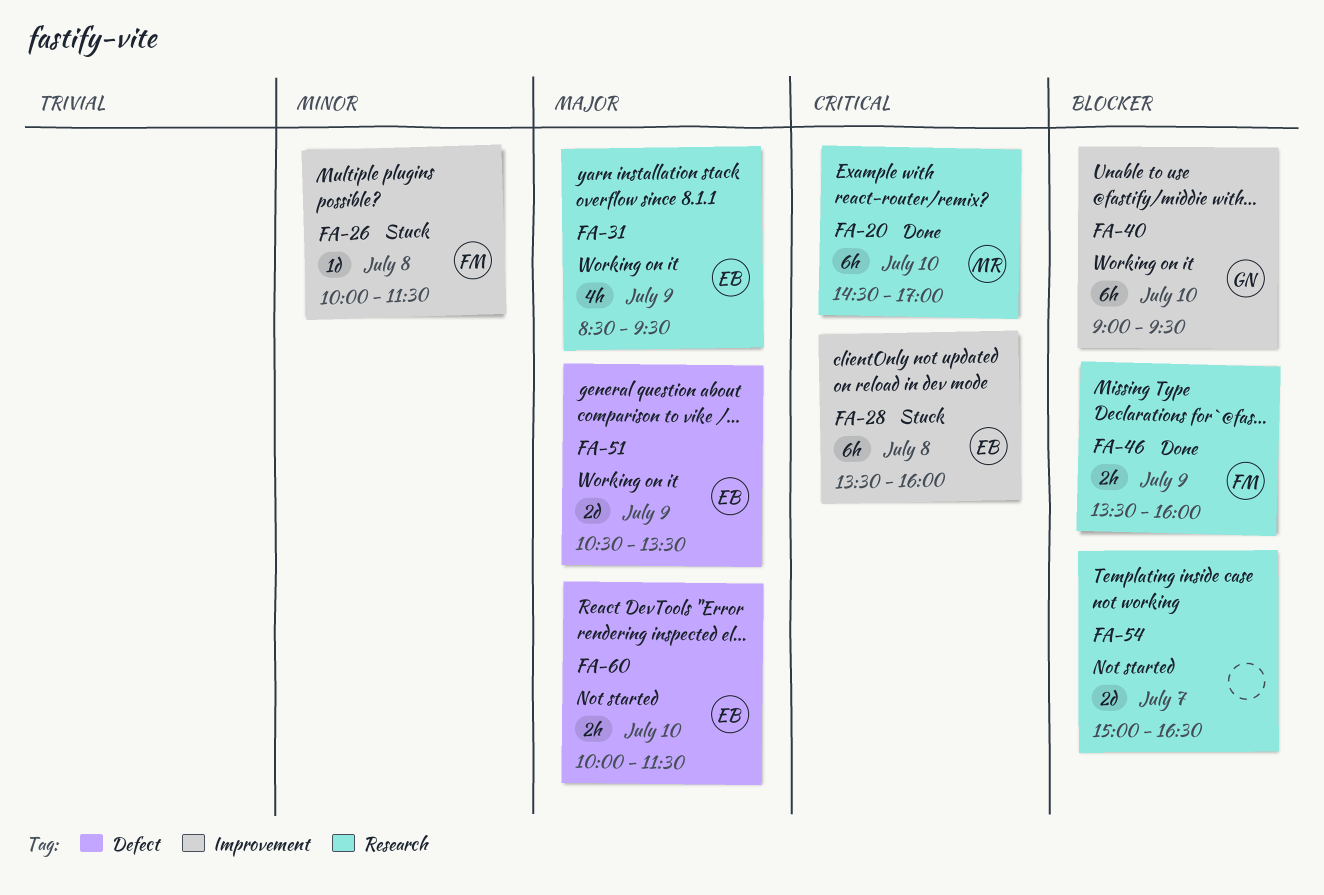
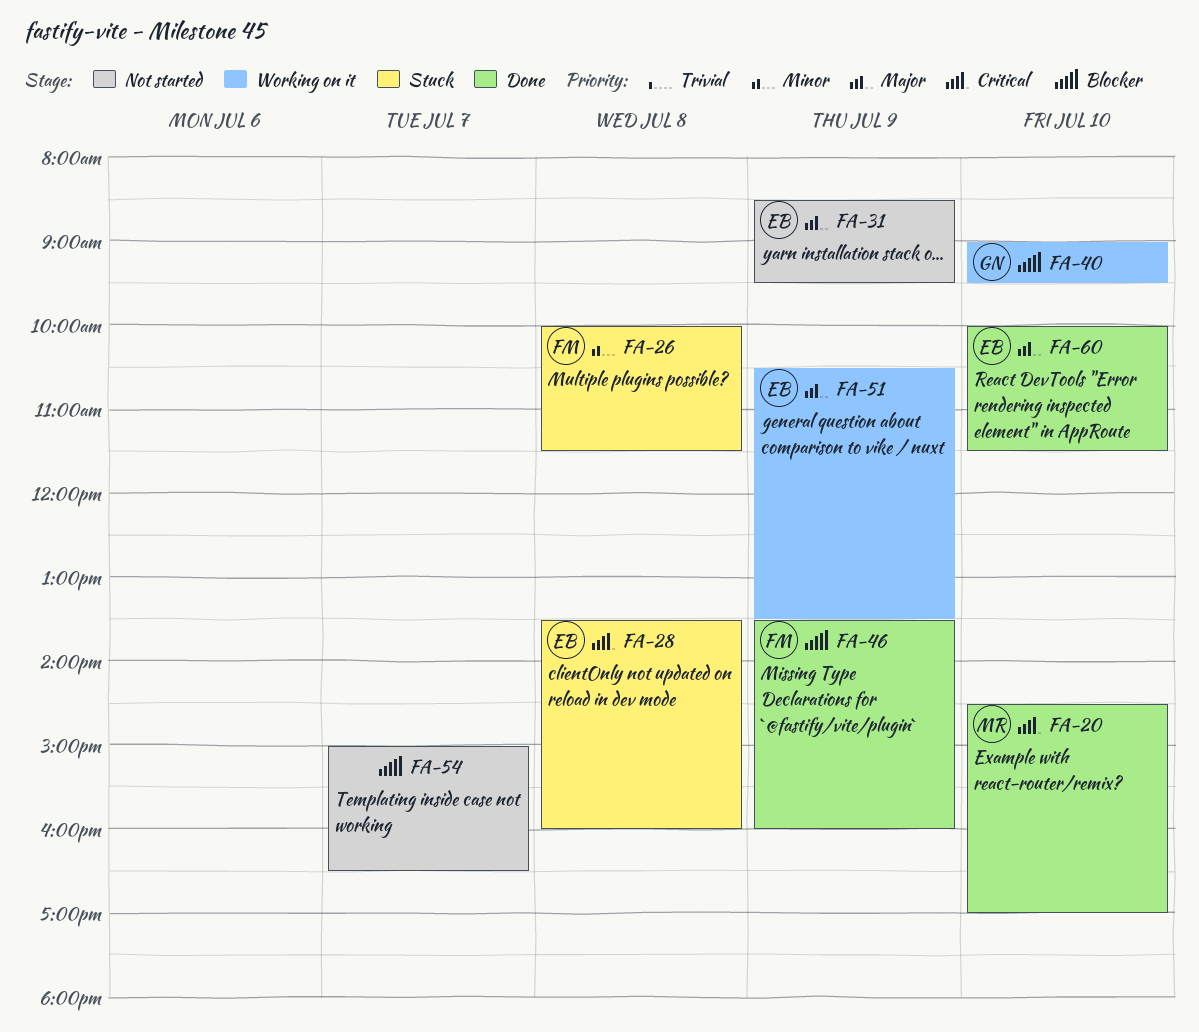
FA-31, status: Working on it -> Not started
FA-60, status: Not started -> Done

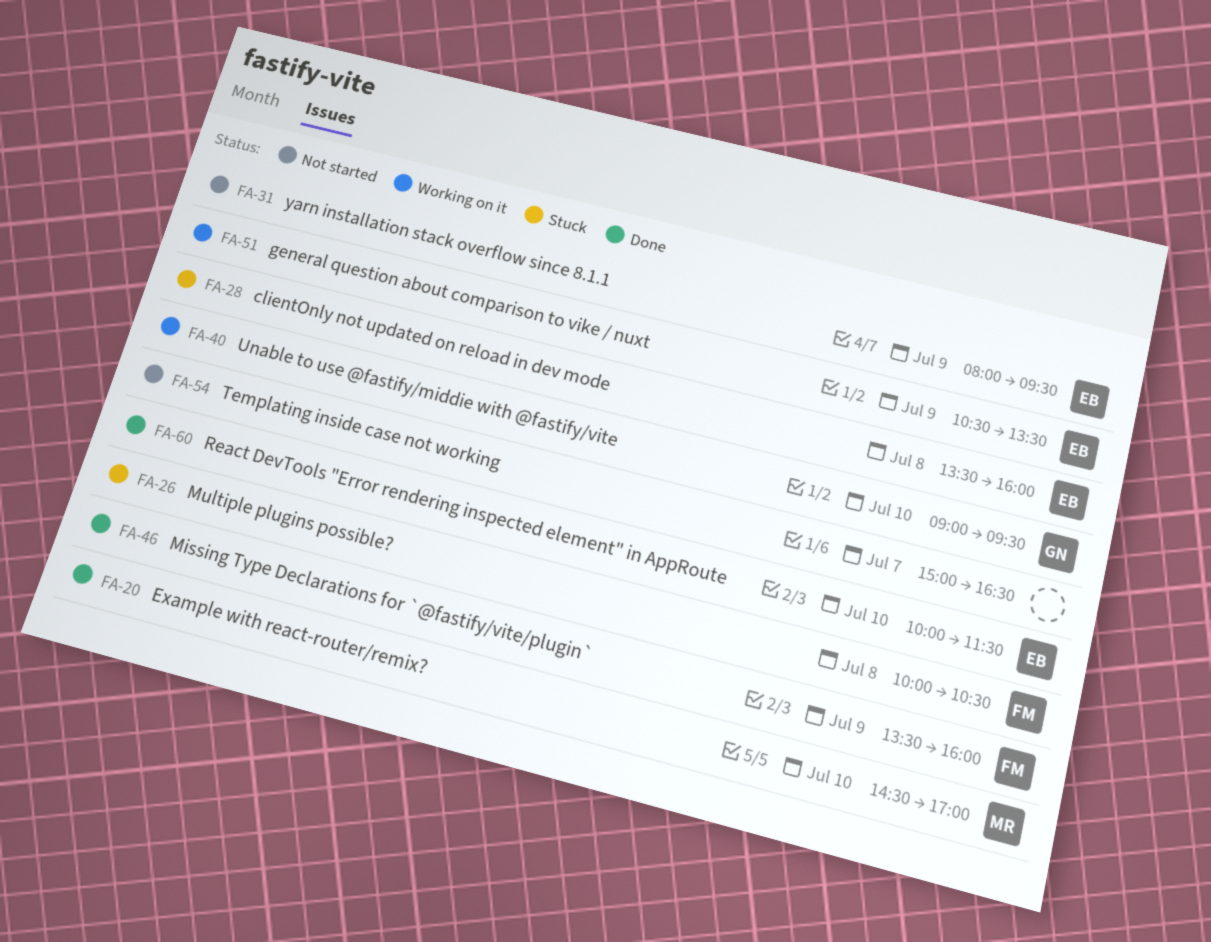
FA-26, ends: 11:30 -> 10:30
FA-31, begins: 08:30 -> 08:00

